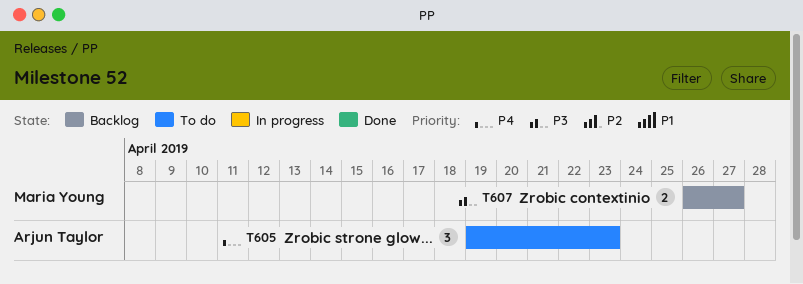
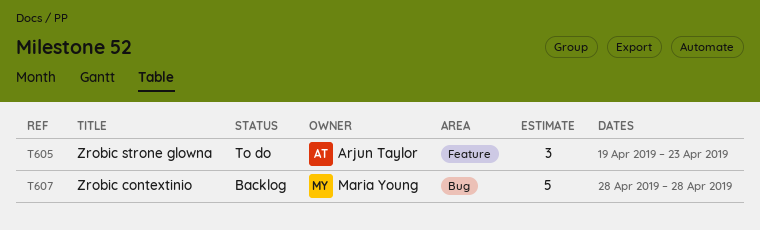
T607, estimate: 2 -> 5
T607, start: Apr 26 -> Apr 28
T607, due: Apr 27 -> Apr 28

